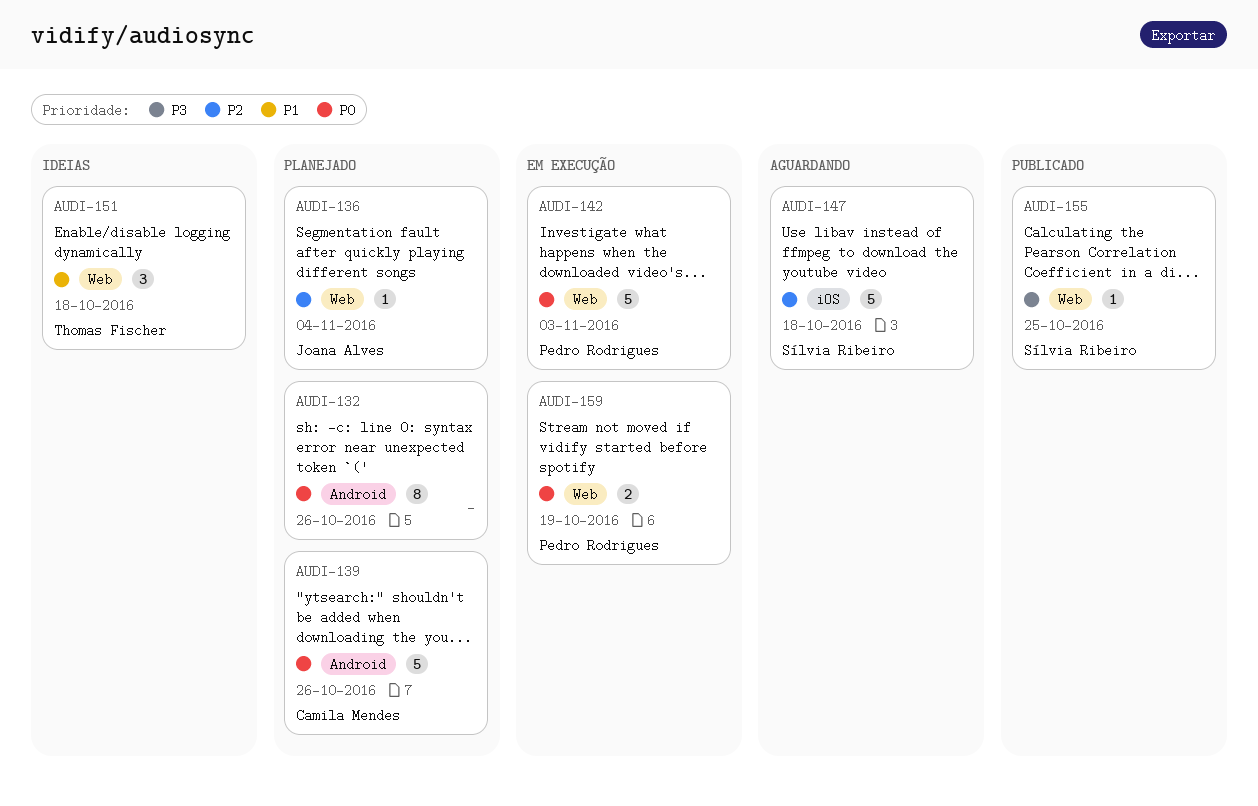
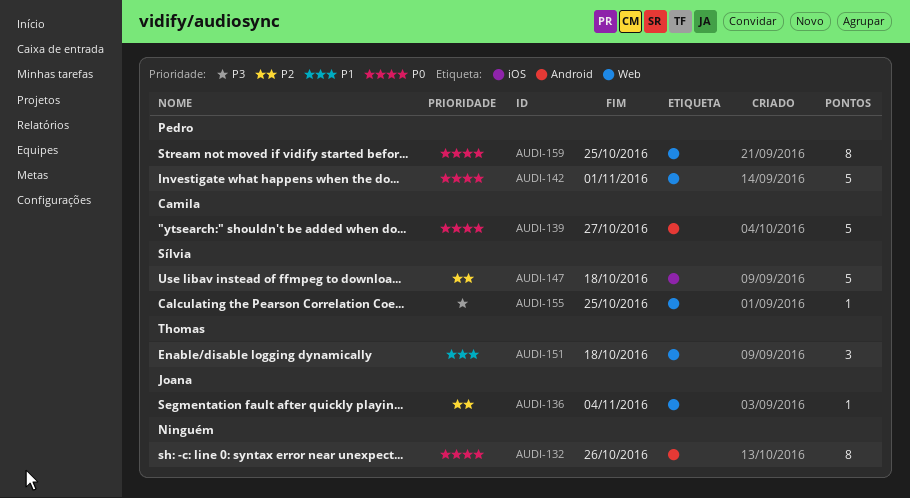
AUDI-139, due: Oct 26 -> Oct 27
AUDI-142, due: Nov 3 -> Nov 1
AUDI-159, estimate: 2 -> 8
AUDI-159, due: Oct 19 -> Oct 25

